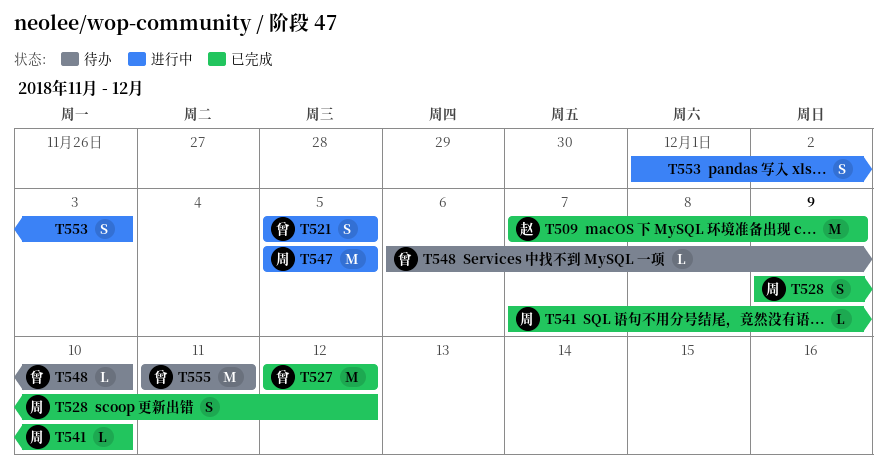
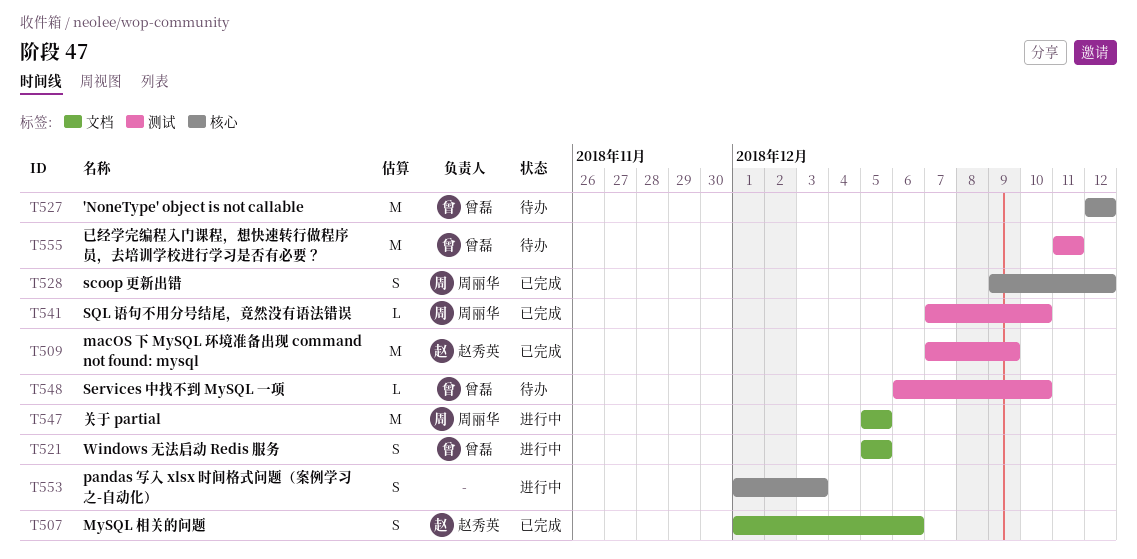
T507: none -> present
T527, status: 已完成 -> 待办

